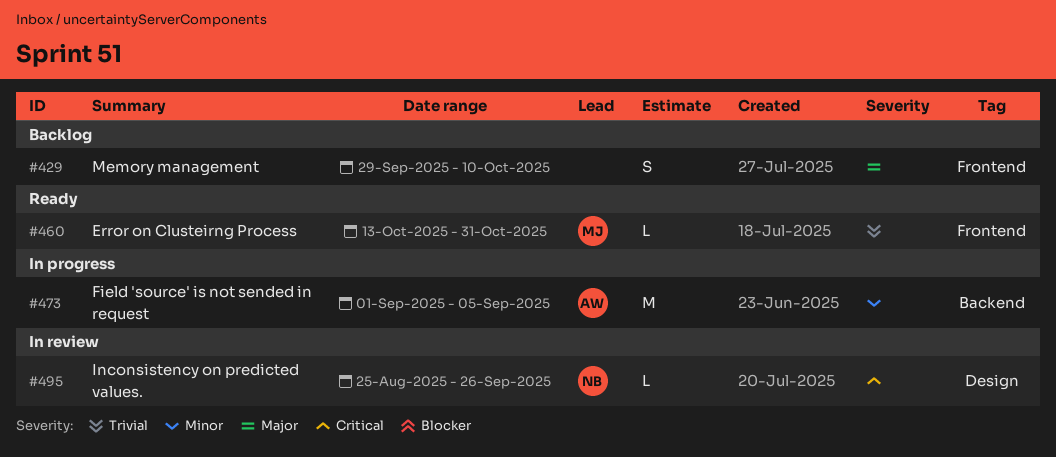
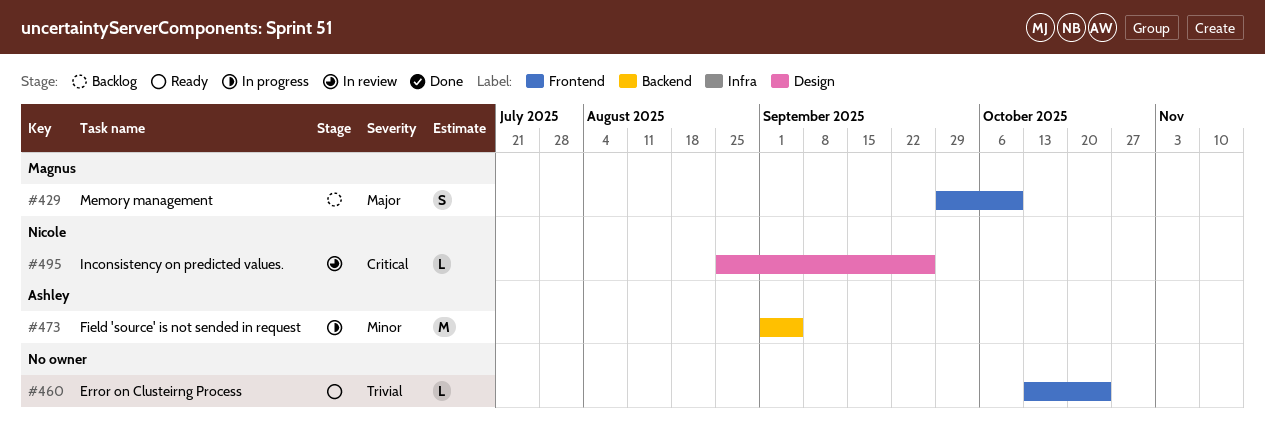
#429, owner: none -> Magnus
#460, owner: Magnus -> none
#460, due: Oct 31 -> Oct 24

